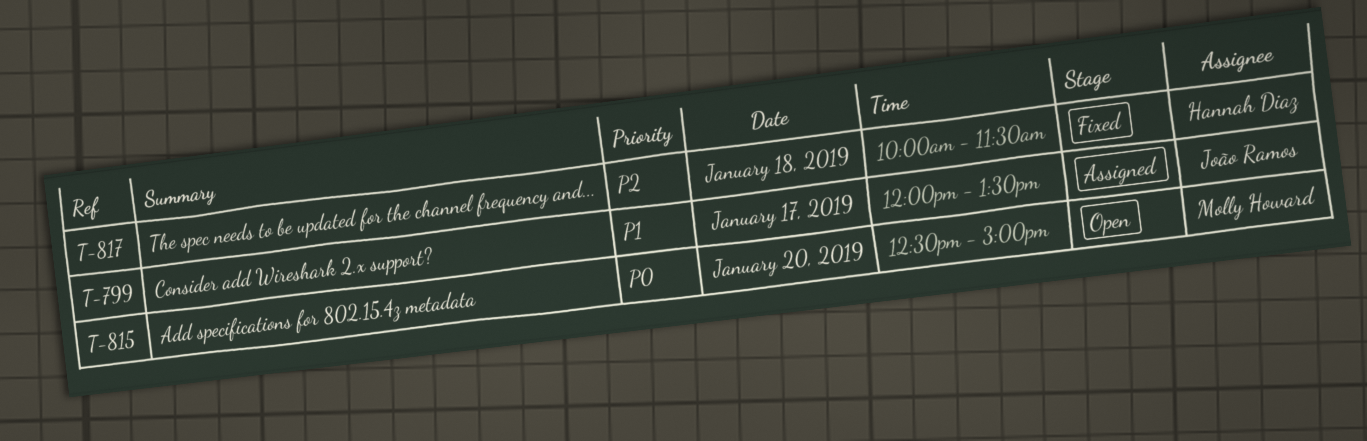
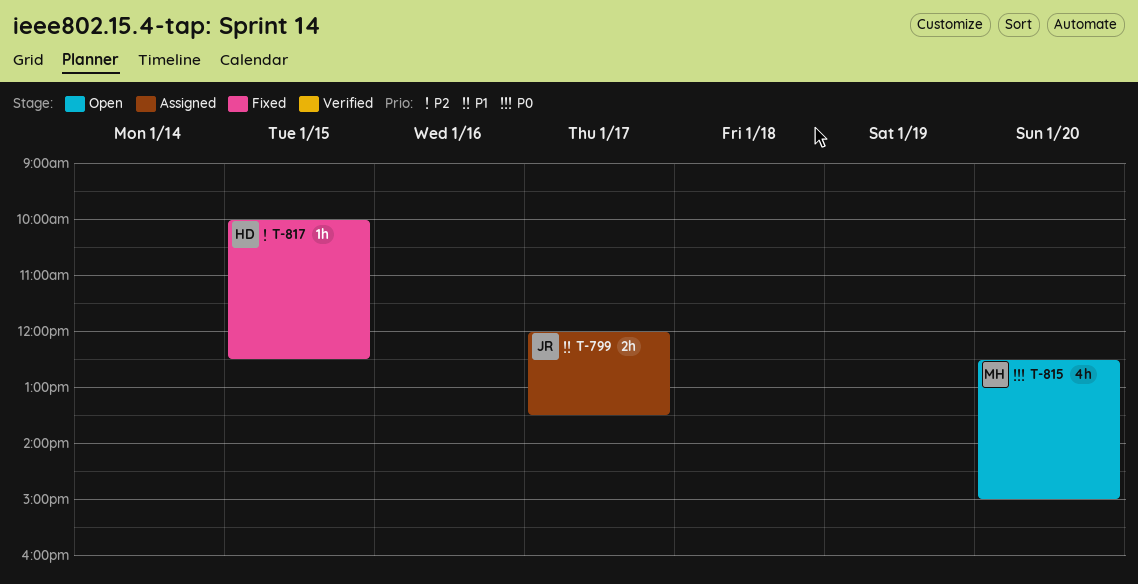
T-817, day: Jan 18 -> Jan 15
T-817, ends: 11:30 -> 12:30

